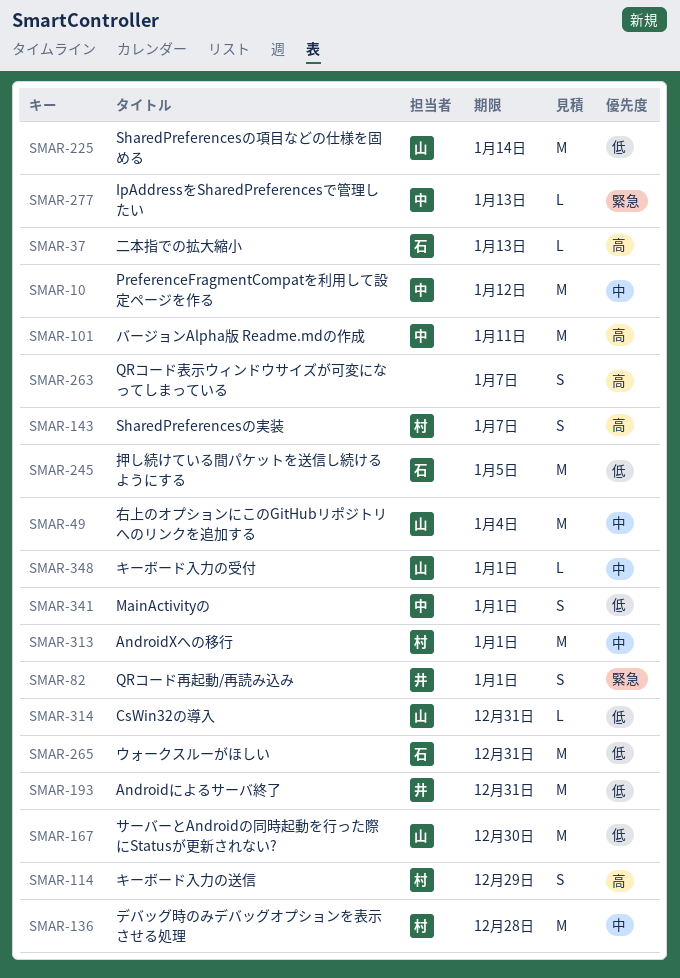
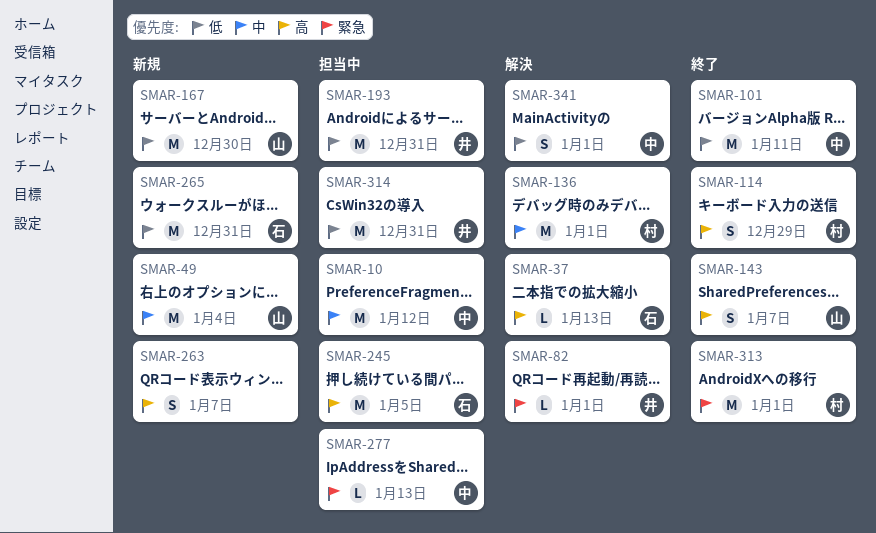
SMAR-82, estimate: S -> L
SMAR-101, priority: 高 -> 低
SMAR-136, due: Dec 28 -> Jan 1
SMAR-143, owner: 村 -> 山
SMAR-225: present -> none
SMAR-245, priority: 低 -> 高
SMAR-313, priority: 中 -> 緊急
SMAR-314, owner: 山 -> 井
SMAR-314, estimate: L -> M
SMAR-348: present -> none

